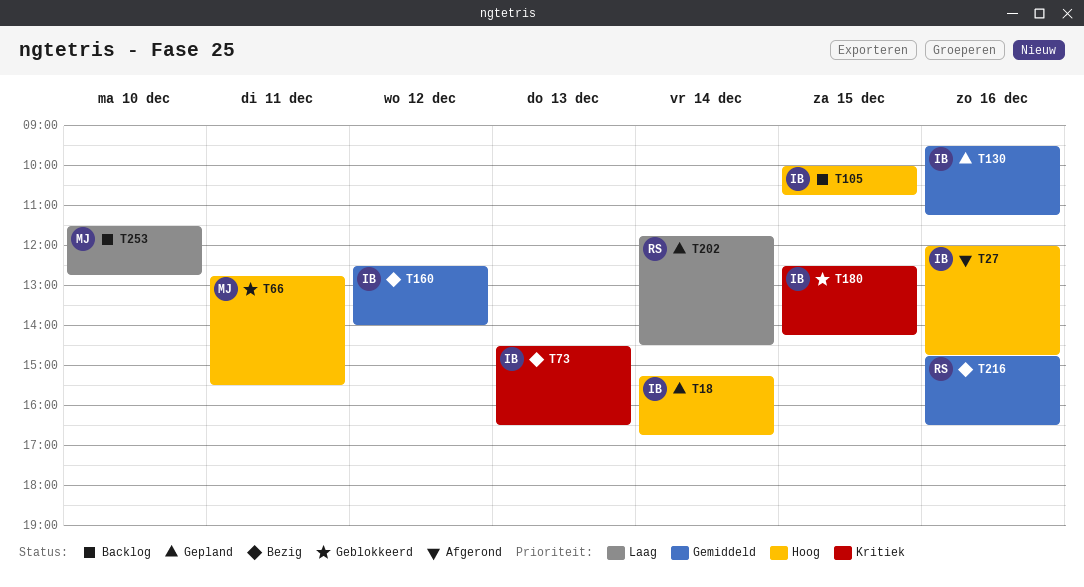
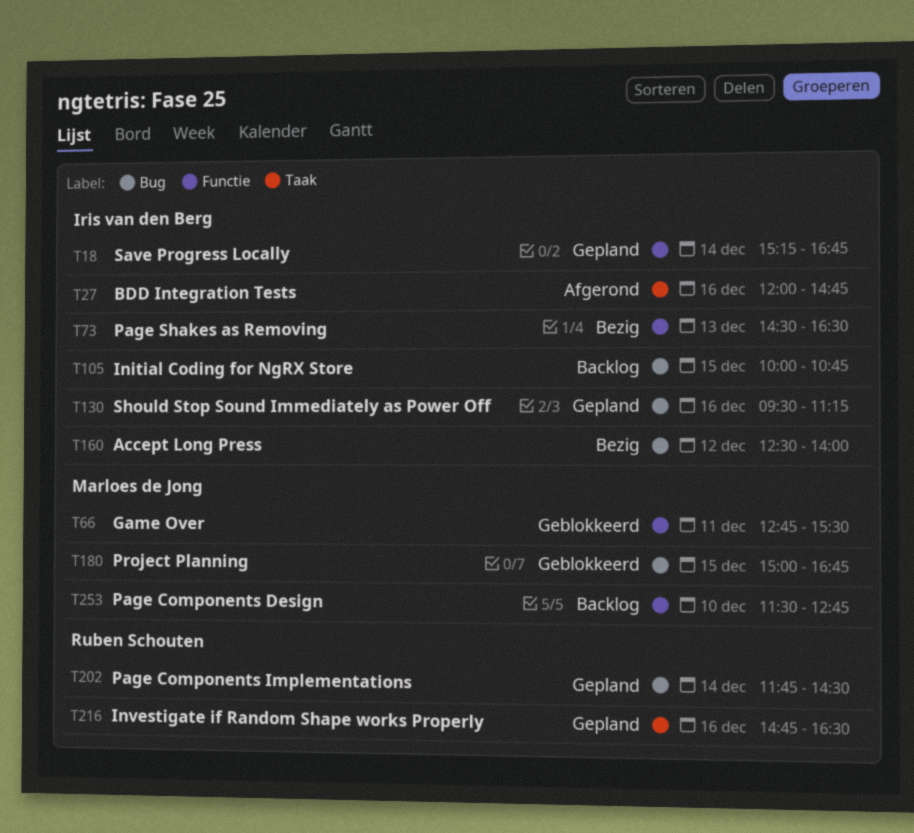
T180, owner: Iris van den Berg -> Marloes de Jong
T180, begins: 12:30 -> 15:00
T180, ends: 14:15 -> 16:45
T216, status: Bezig -> Gepland

